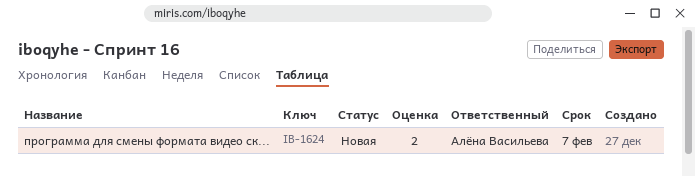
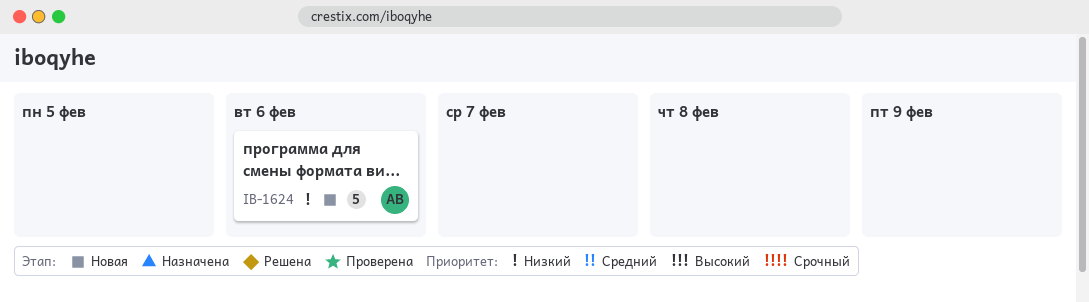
IB-1624, estimate: 2 -> 5
IB-1624, due: Feb 7 -> Feb 6

